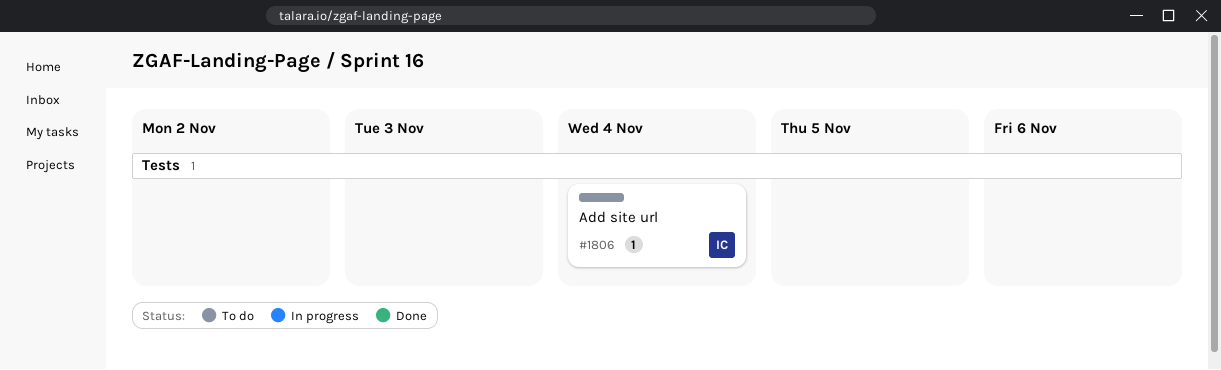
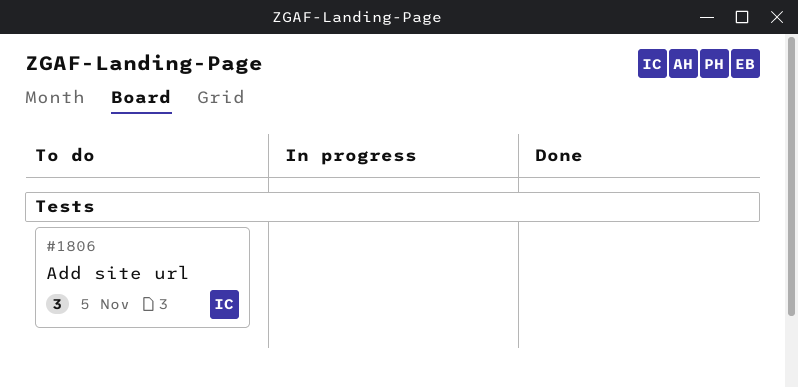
#1806, estimate: 1 -> 3
#1806, due: Nov 4 -> Nov 5

